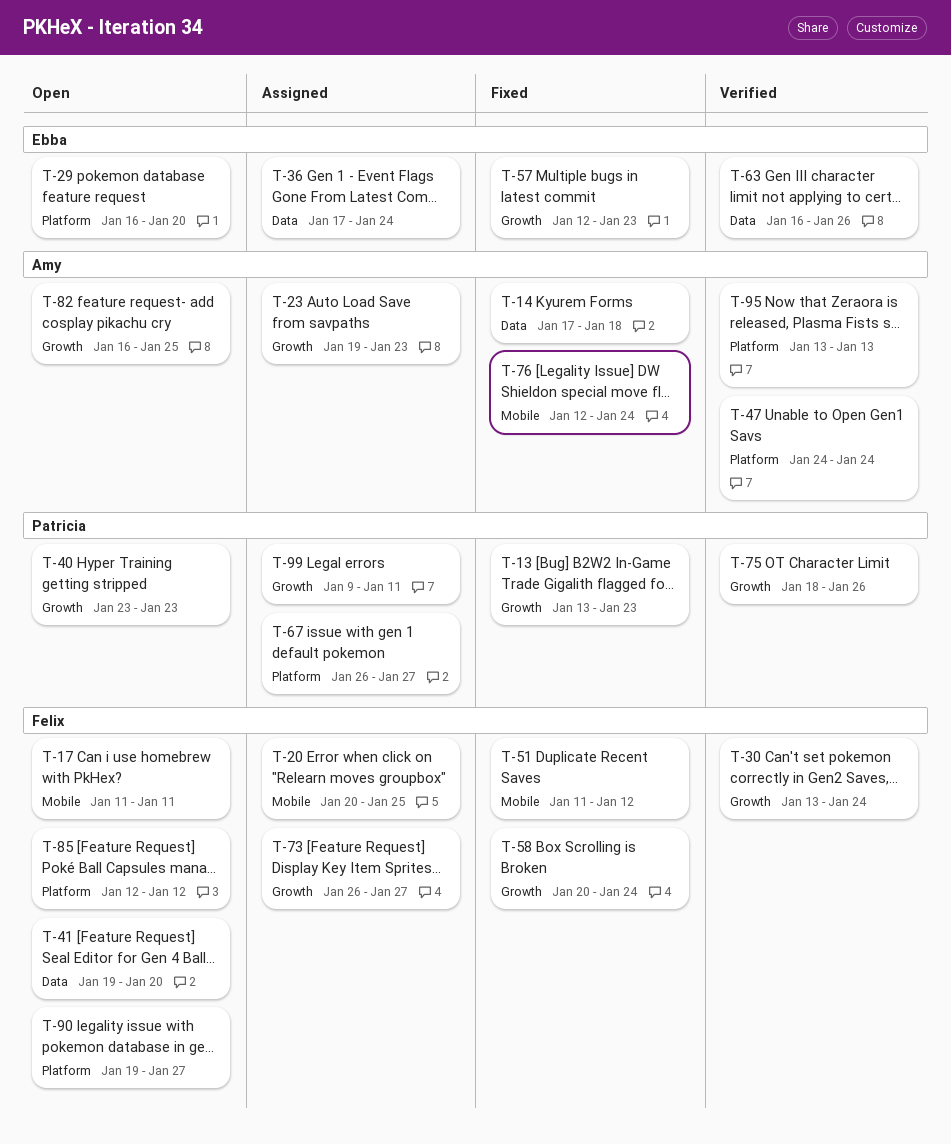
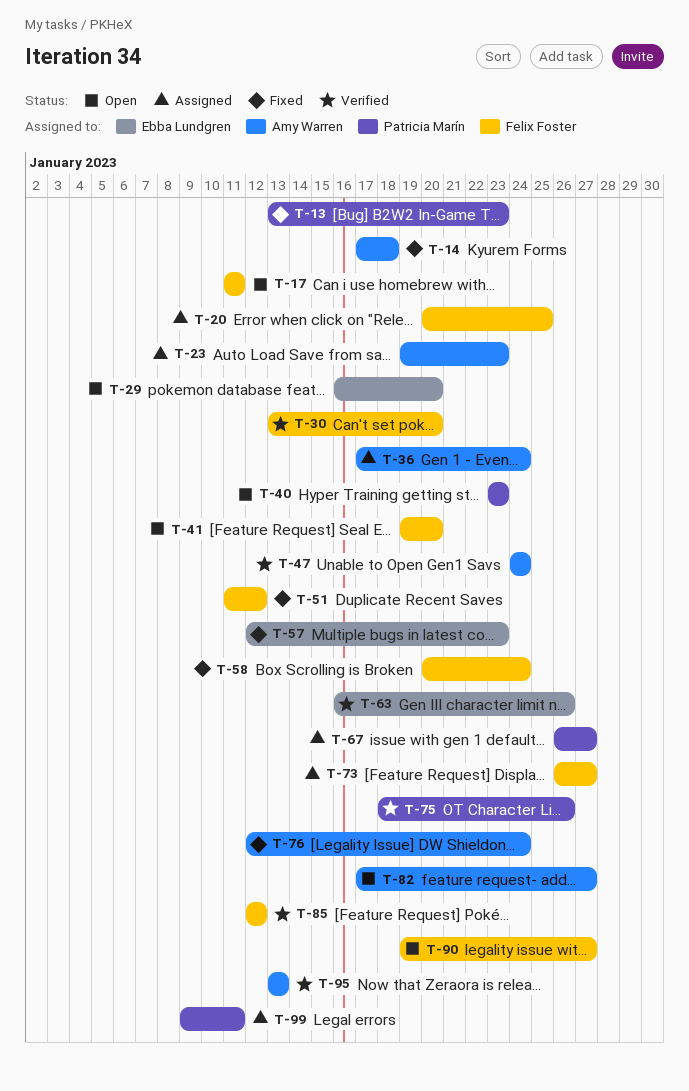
T-30, due: Jan 24 -> Jan 20
T-36, owner: Ebba Lundgren -> Amy Warren
T-82, start: Jan 16 -> Jan 17
T-82, due: Jan 25 -> Jan 27
T-85, status: Open -> Verified

